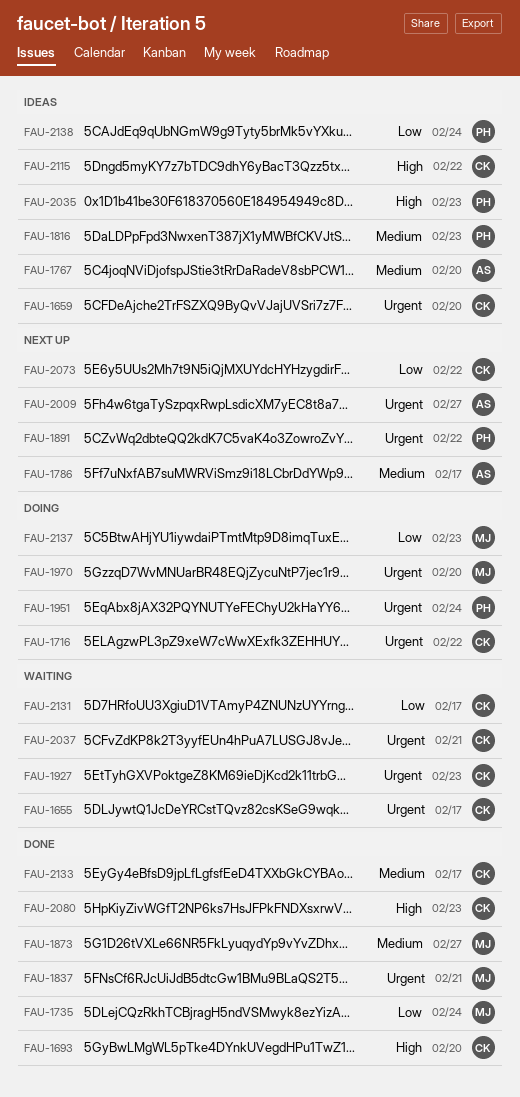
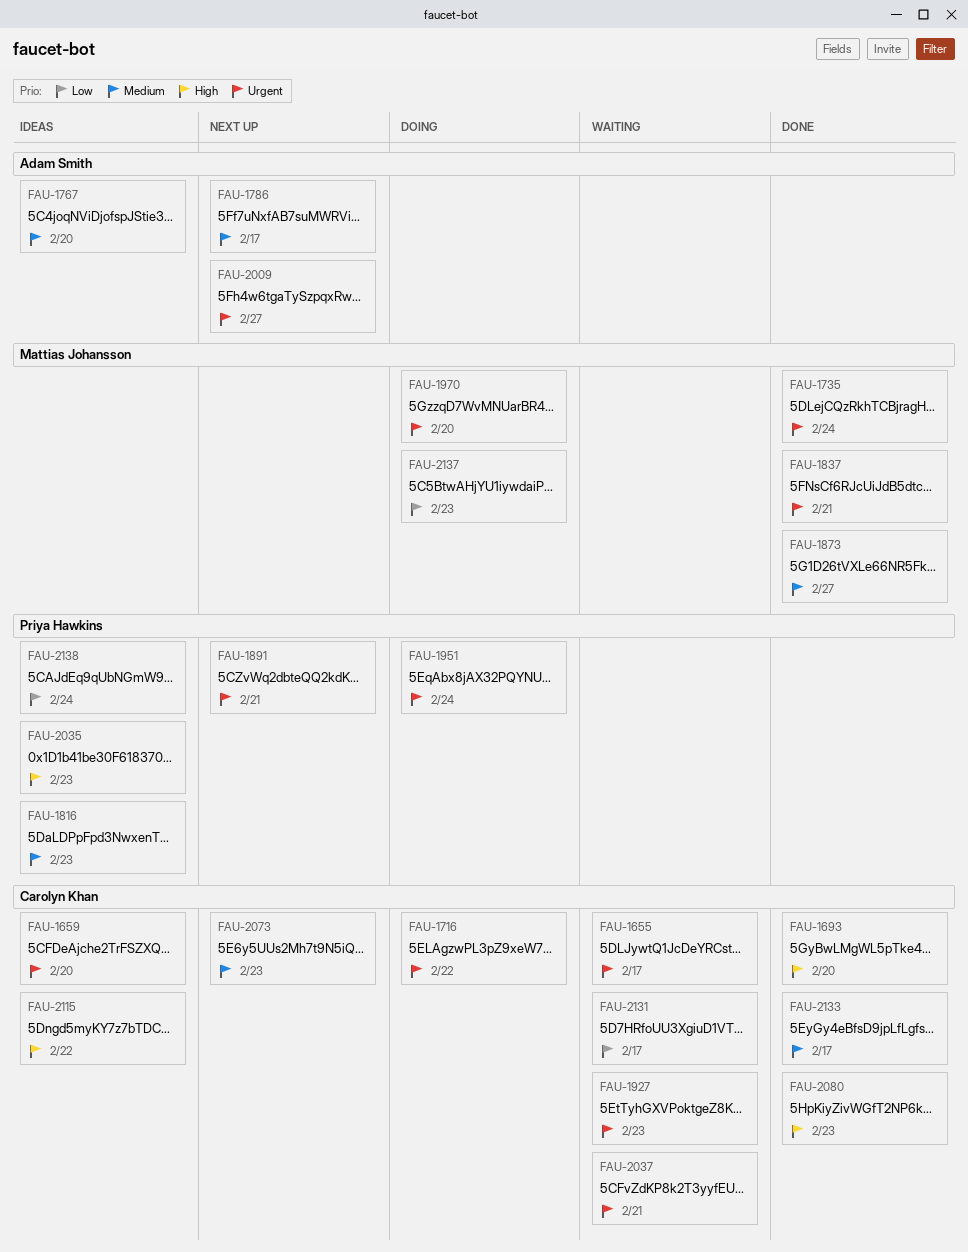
FAU-1735, priority: Low -> Urgent
FAU-1891, due: Feb 22 -> Feb 21
FAU-2073, priority: Low -> Medium
FAU-2073, due: Feb 22 -> Feb 23

